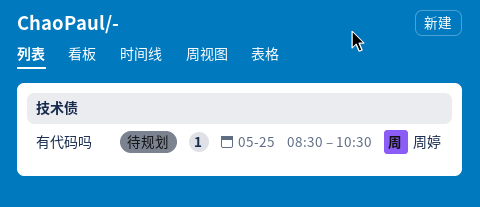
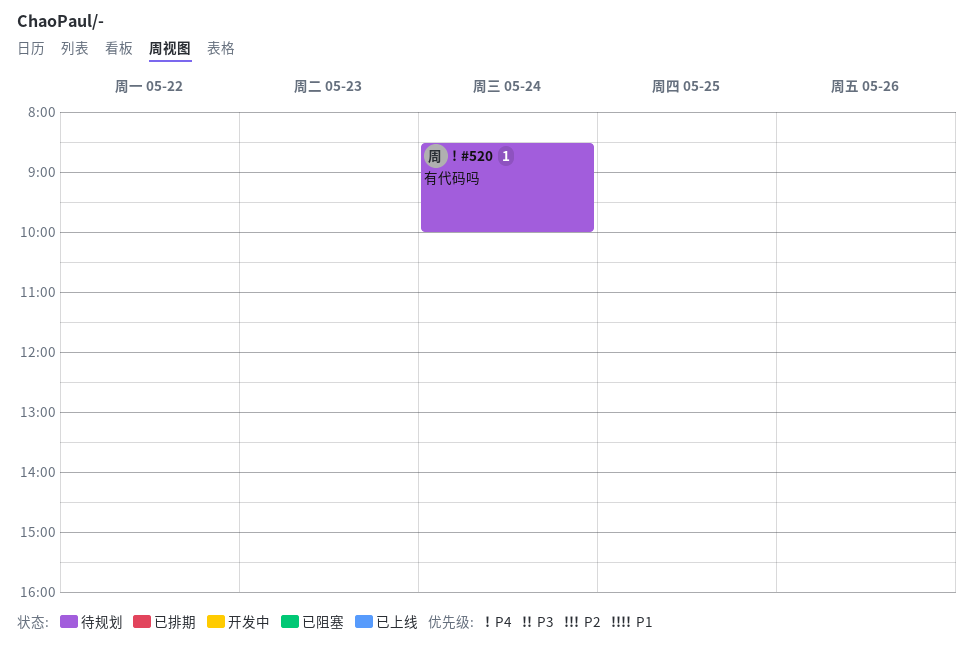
有代码吗, day: May 25 -> May 24
有代码吗, ends: 10:30 -> 10:00

